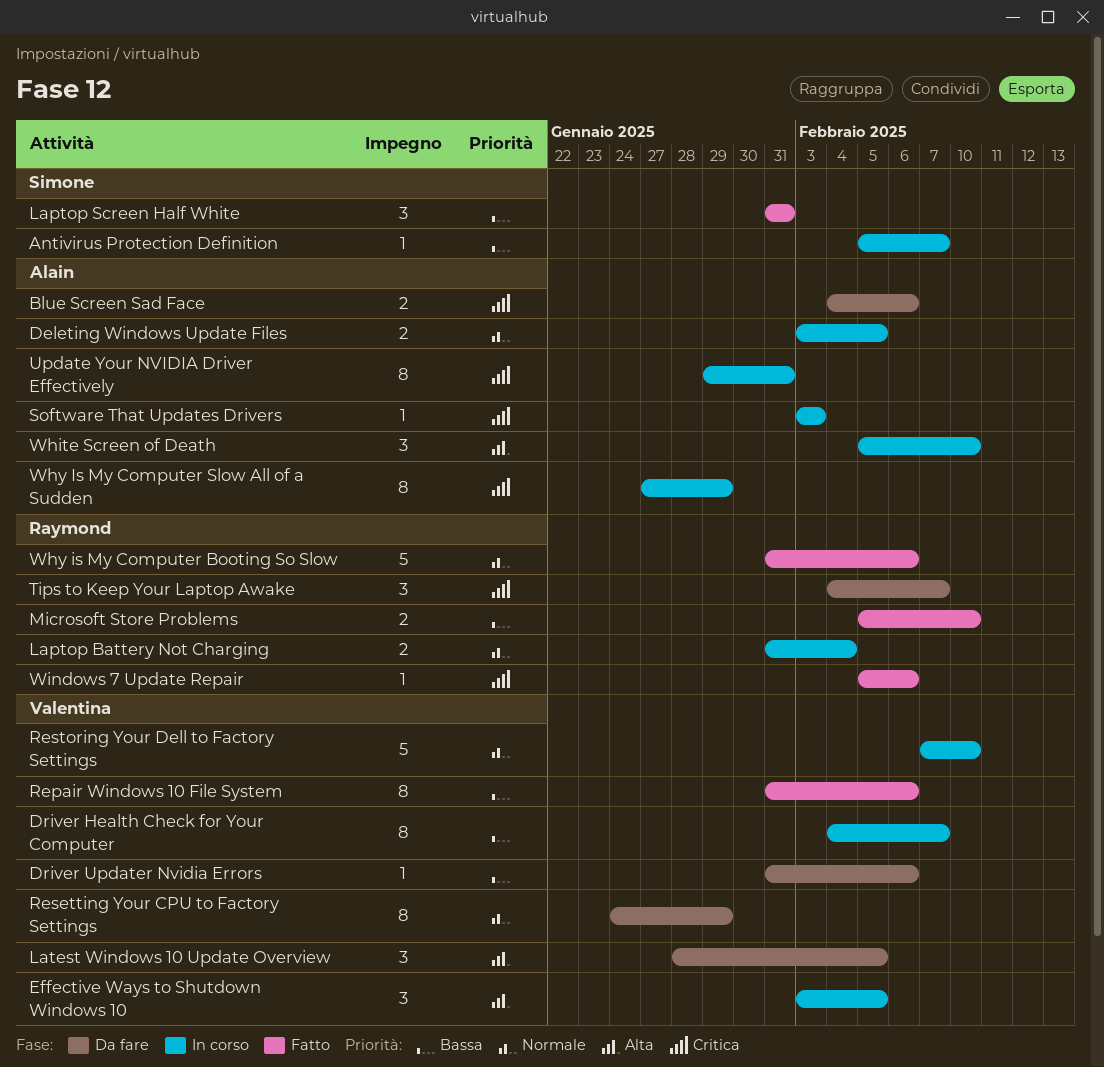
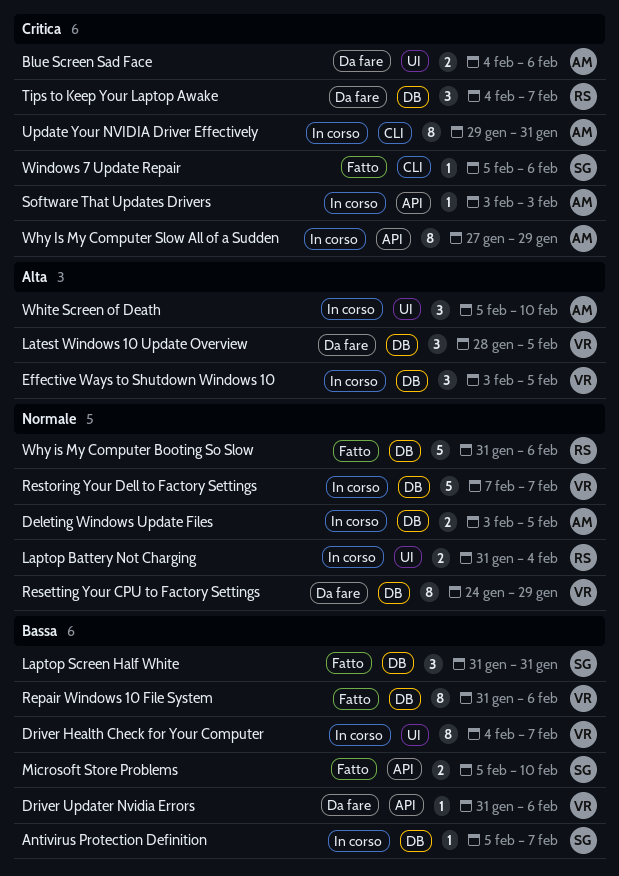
Microsoft Store Problems, owner: Raymond -> Simone
Restoring Your Dell to Factory Settings, due: Feb 10 -> Feb 7
Windows 7 Update Repair, owner: Raymond -> Simone

